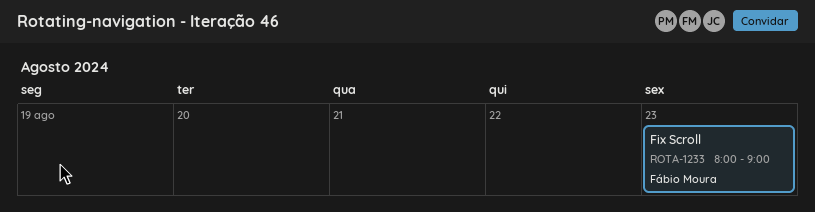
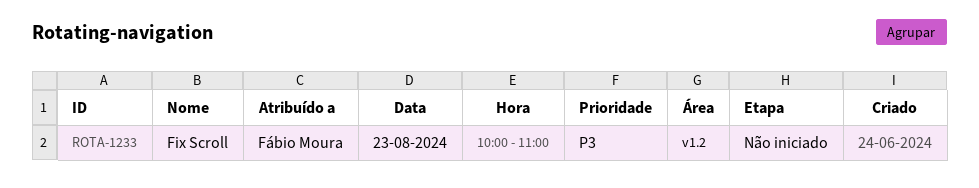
ROTA-1233, begins: 08:00 -> 10:00
ROTA-1233, ends: 09:00 -> 11:00

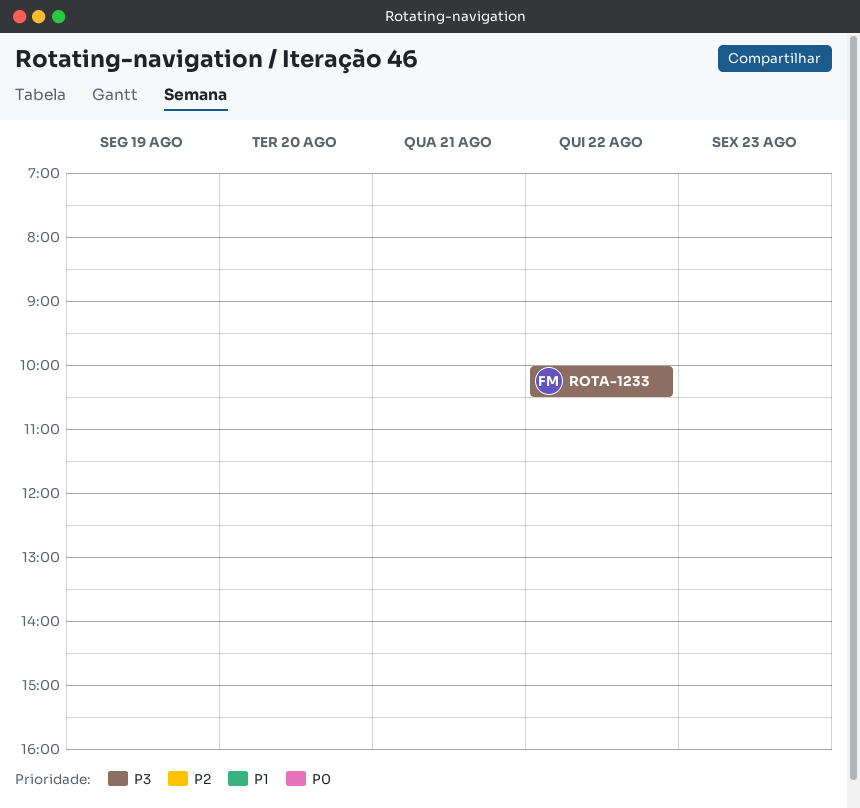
ROTA-1233, day: Aug 23 -> Aug 22
ROTA-1233, ends: 11:00 -> 10:30

